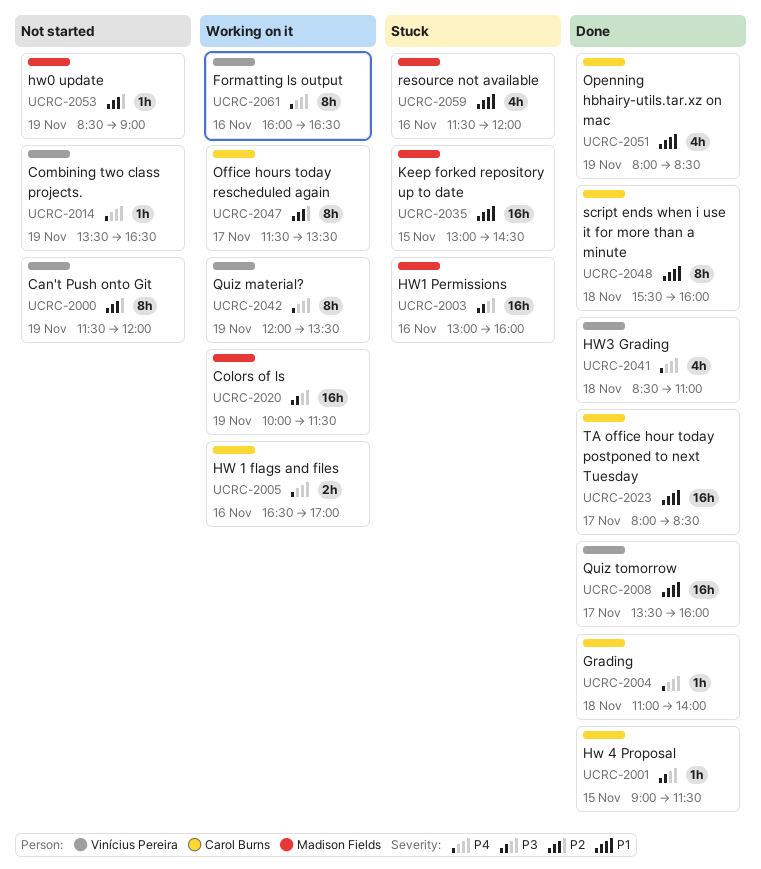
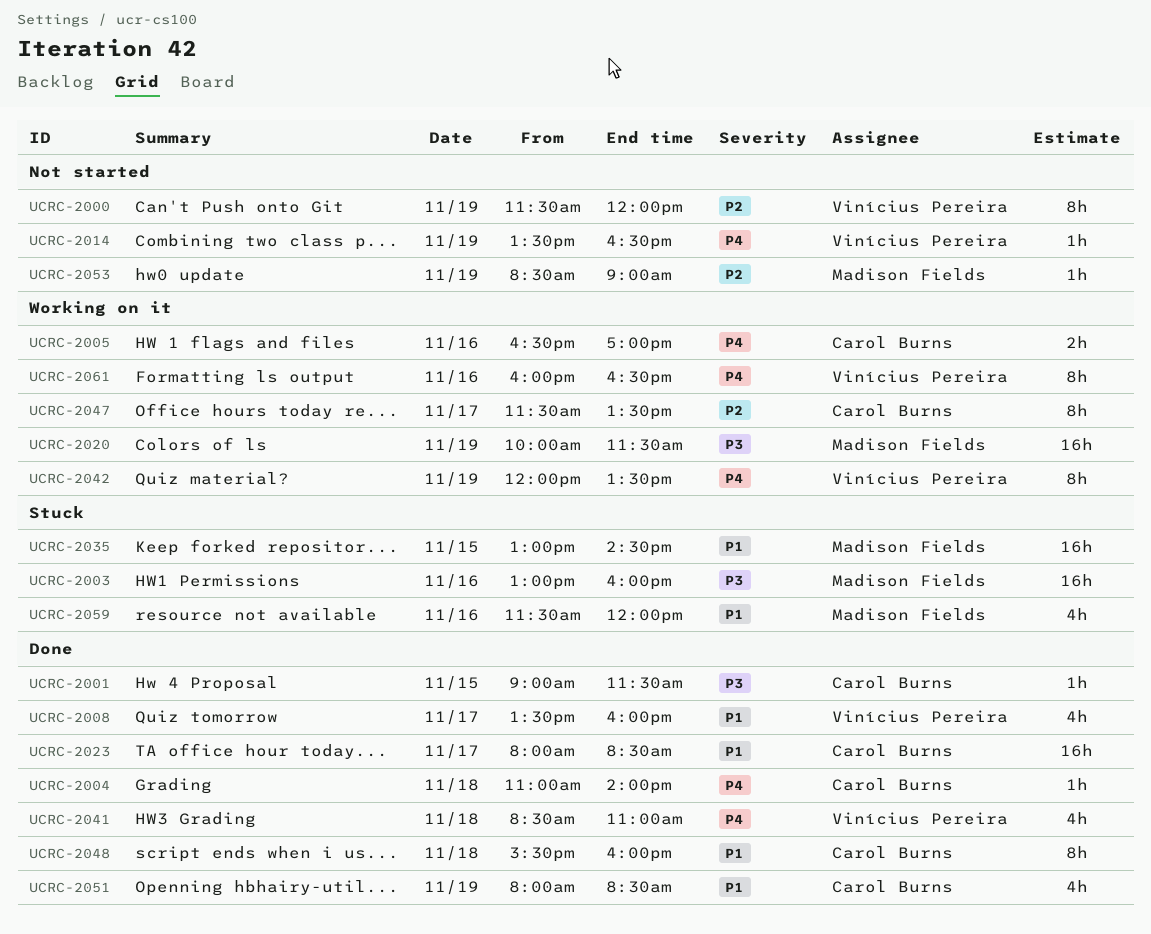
UCRC-2008, estimate: 16h -> 4h

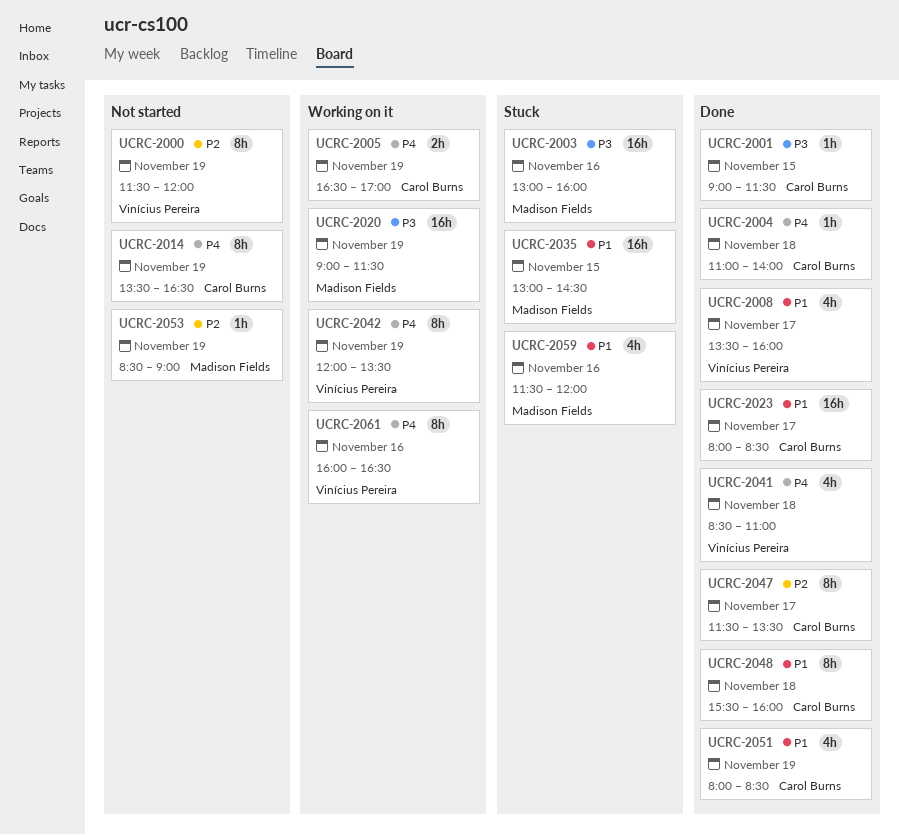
UCRC-2005, day: Nov 16 -> Nov 19
UCRC-2014, owner: Vinícius Pereira -> Carol Burns
UCRC-2014, estimate: 1h -> 8h
UCRC-2020, begins: 10:00 -> 09:00
UCRC-2047, status: Working on it -> Done

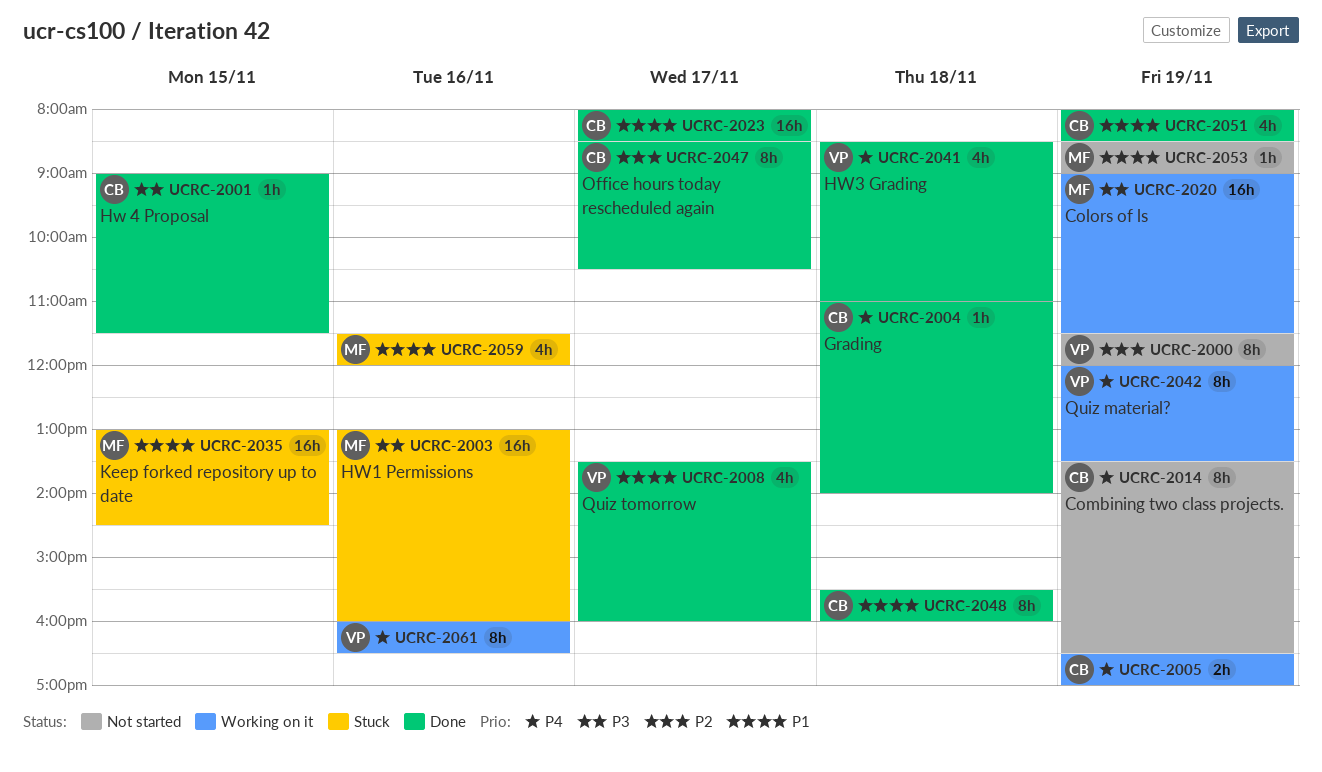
UCRC-2047, begins: 11:30 -> 08:30
UCRC-2047, ends: 13:30 -> 10:30
UCRC-2053, priority: P2 -> P1

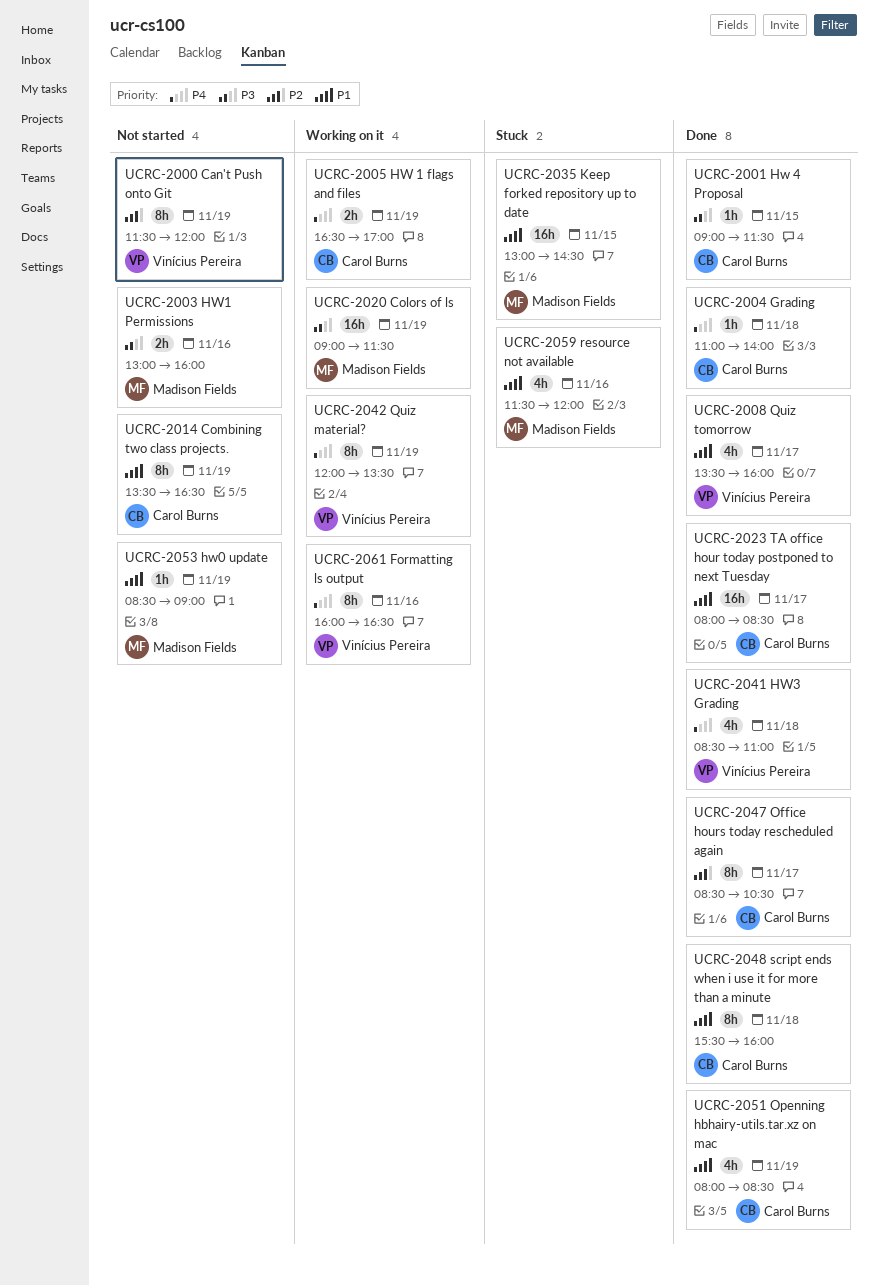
UCRC-2003, status: Stuck -> Not started
UCRC-2003, estimate: 16h -> 2h
UCRC-2014, priority: P4 -> P1

